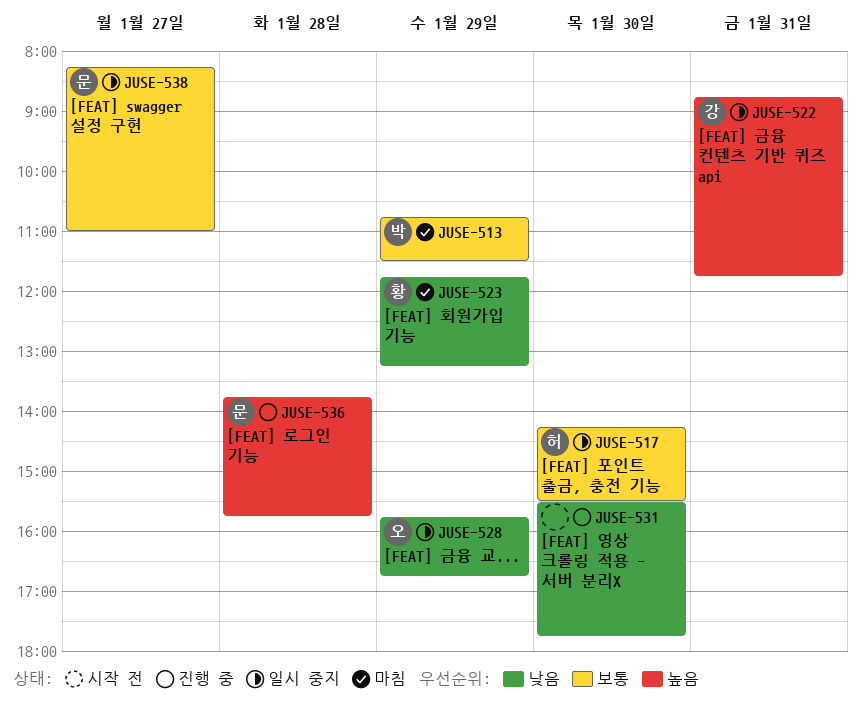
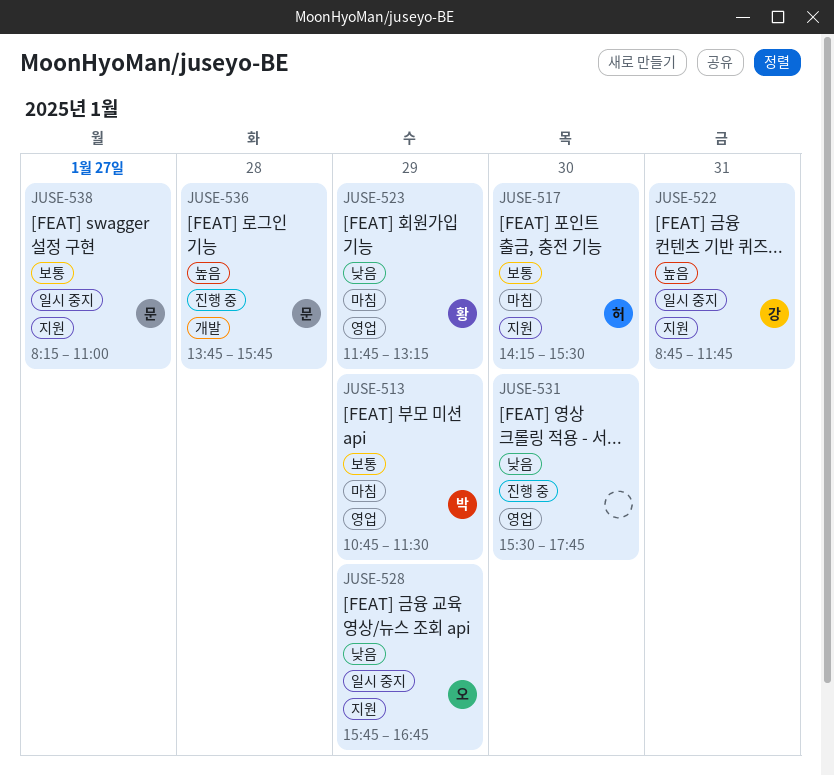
JUSE-517, status: 일시 중지 -> 마침

